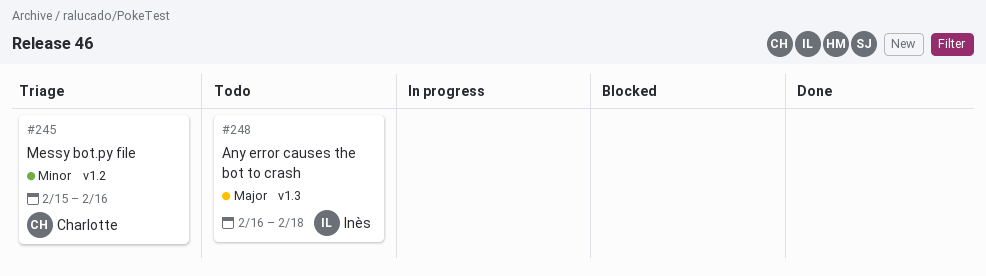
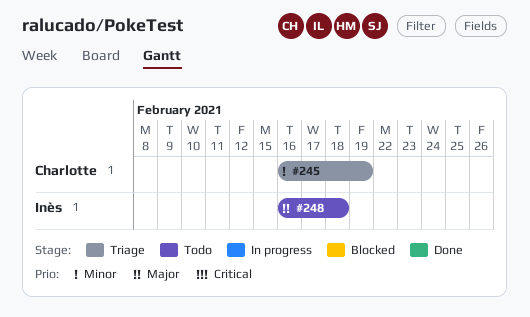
#245, start: Feb 15 -> Feb 16
#245, due: Feb 16 -> Feb 19

